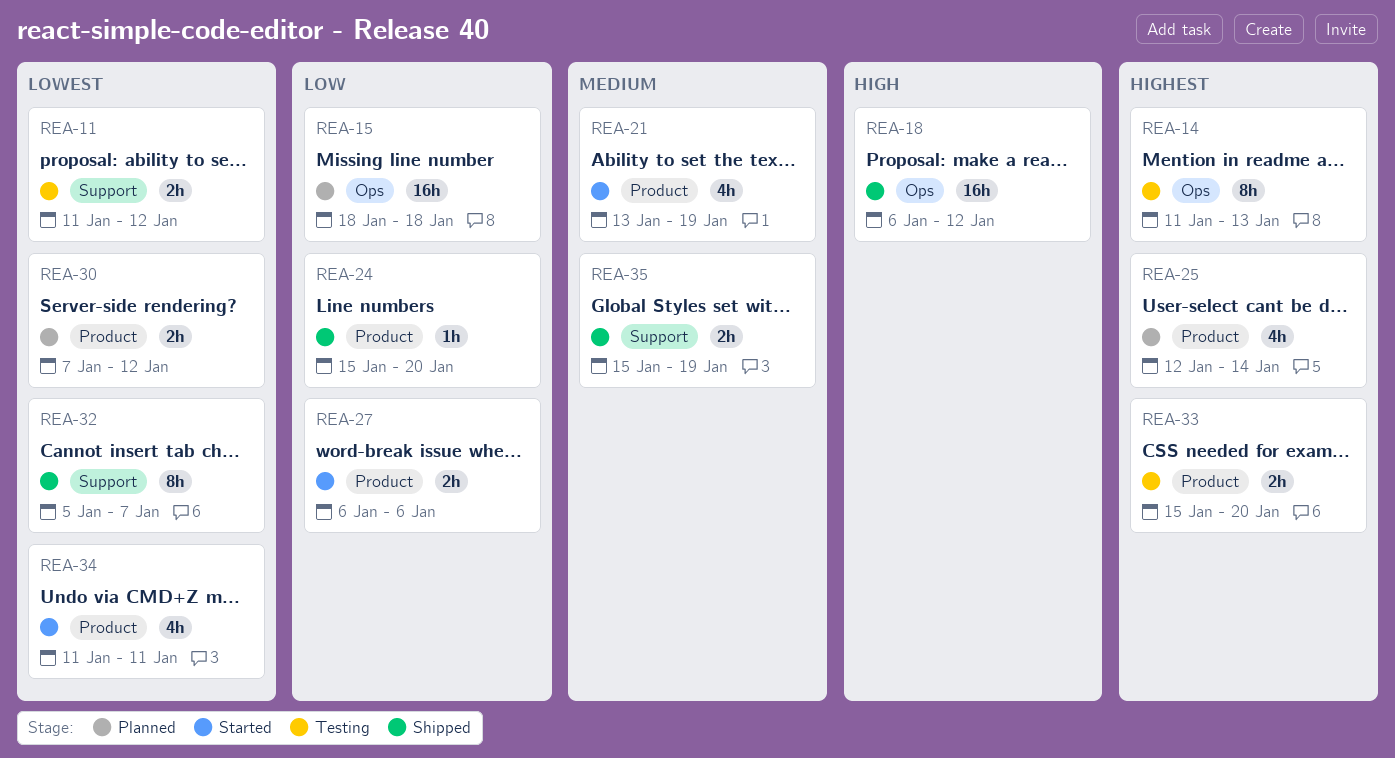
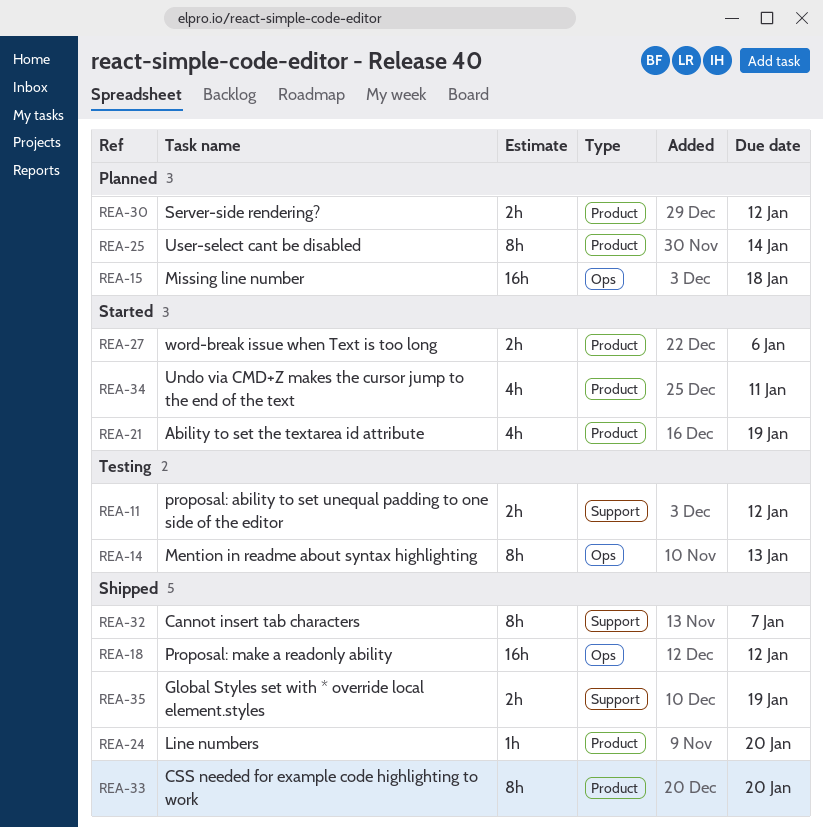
REA-25, estimate: 4h -> 8h
REA-33, status: Testing -> Shipped
REA-33, estimate: 2h -> 8h

